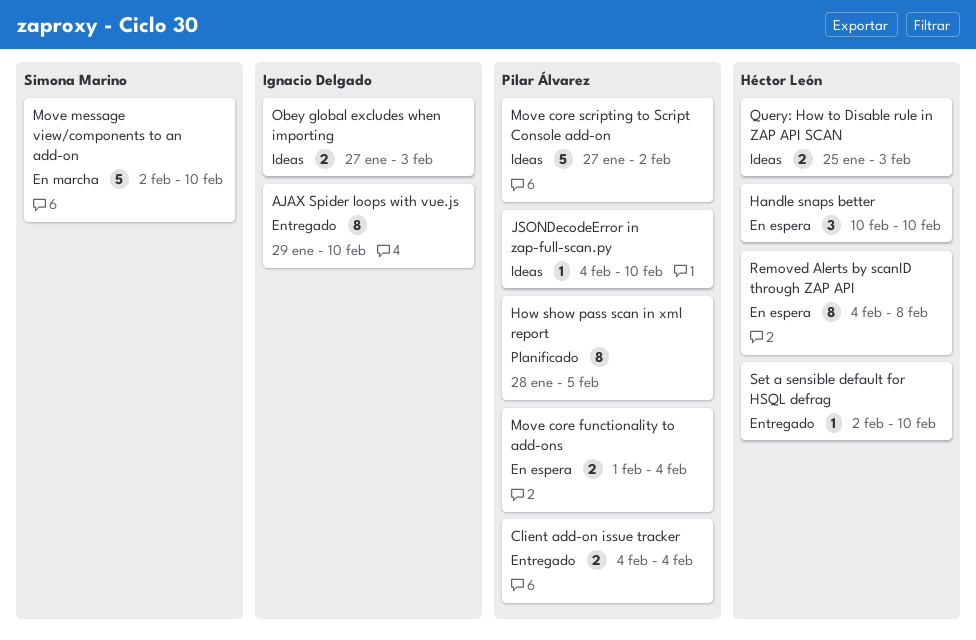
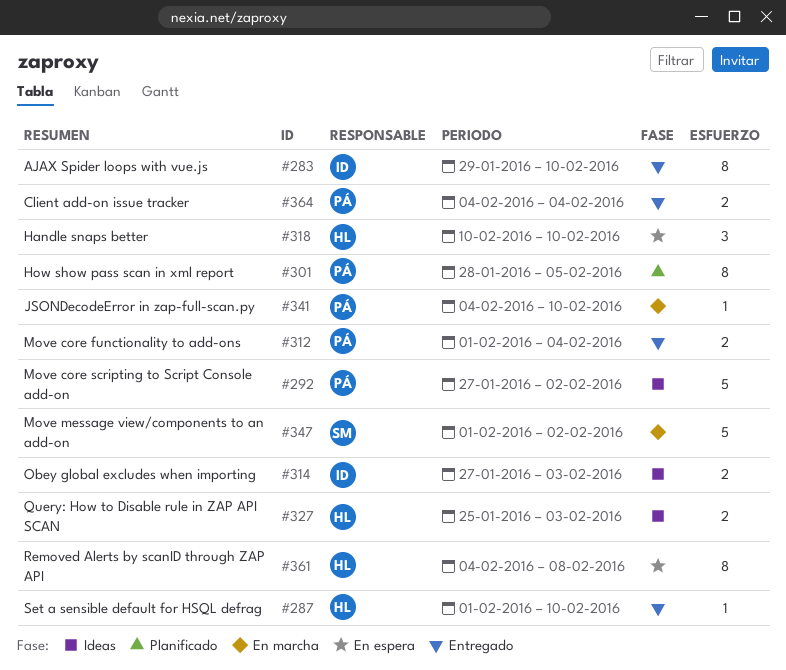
JSONDecodeError in zap-full-scan.py, status: Ideas -> En marcha
Move core functionality to add-ons, status: En espera -> Entregado
Move message view/components to an add-on, start: Feb 2 -> Feb 1
Move message view/components to an add-on, due: Feb 10 -> Feb 2
Set a sensible default for HSQL defrag, start: Feb 2 -> Feb 1

